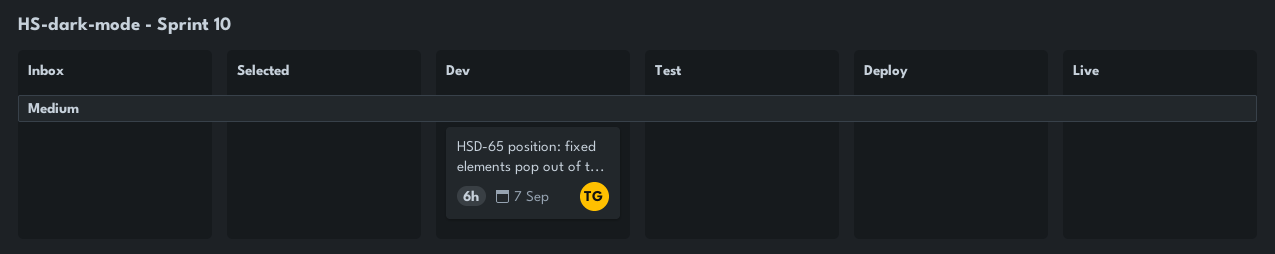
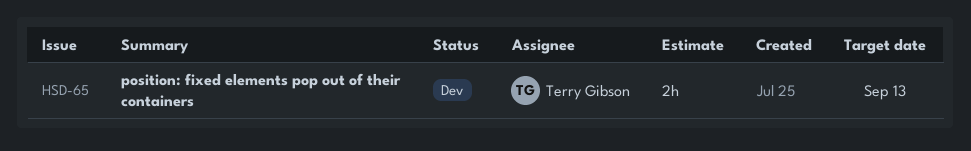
HSD-65, estimate: 6h -> 2h
HSD-65, due: Sep 7 -> Sep 13

